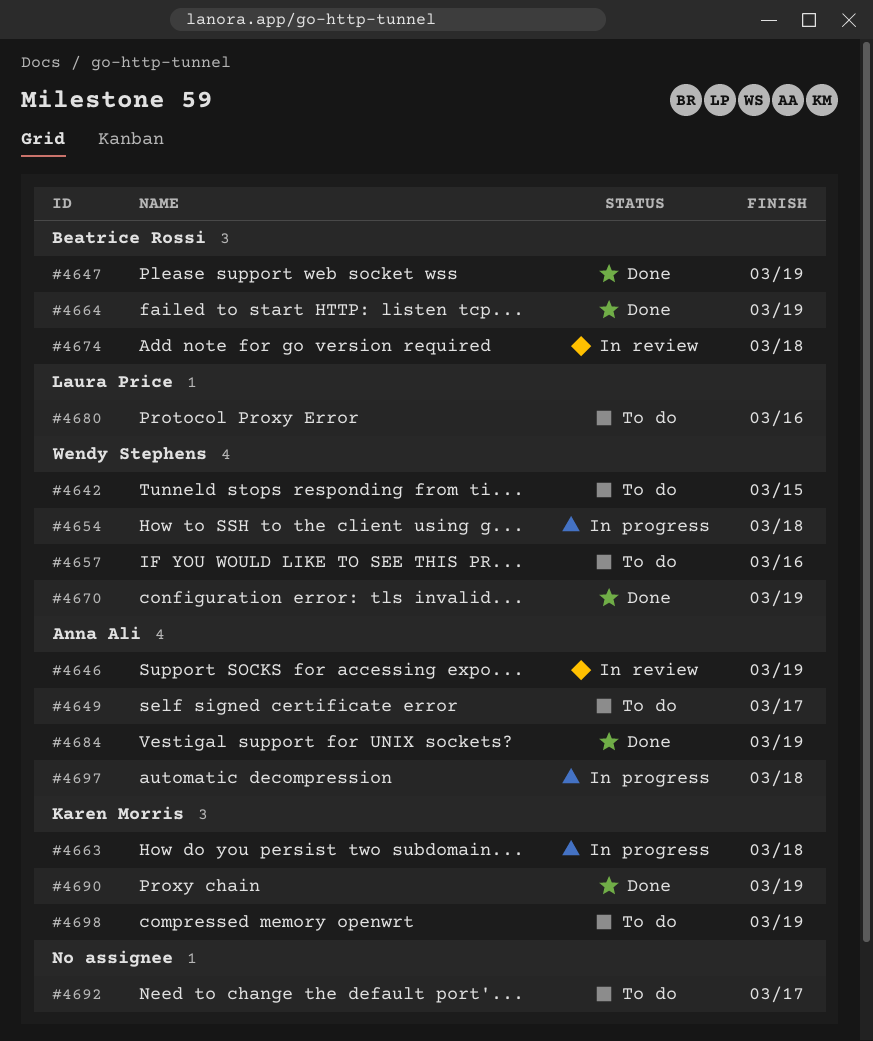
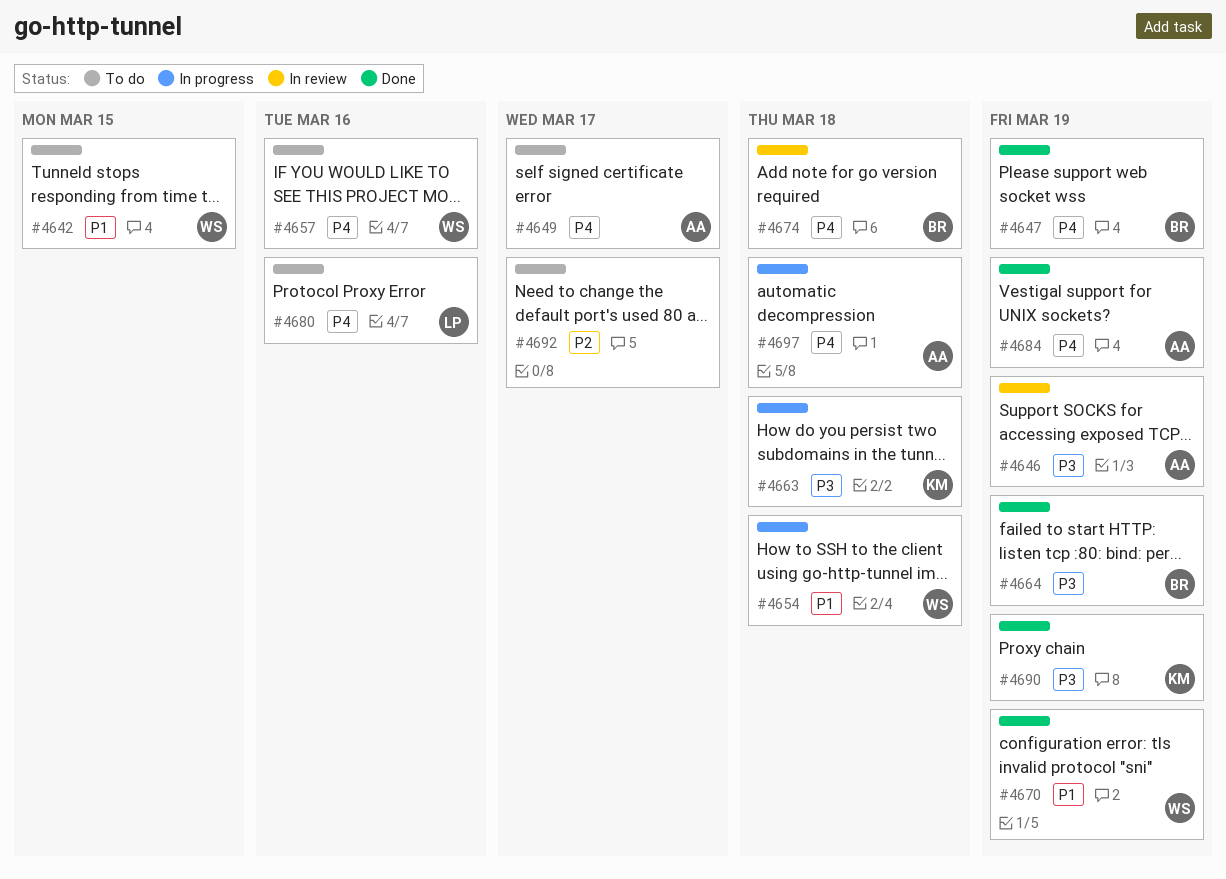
#4698: present -> none

